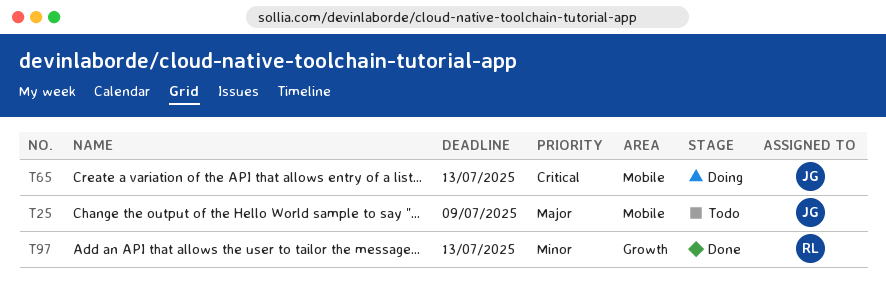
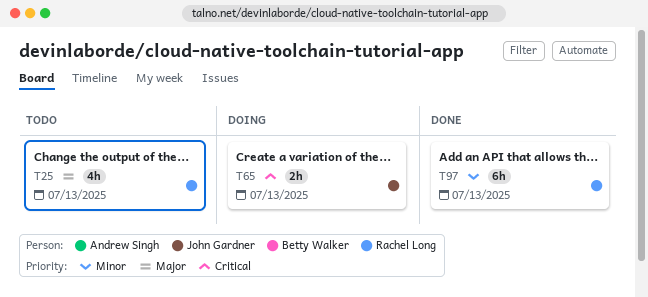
T25, owner: John Gardner -> Rachel Long
T25, due: Jul 9 -> Jul 13

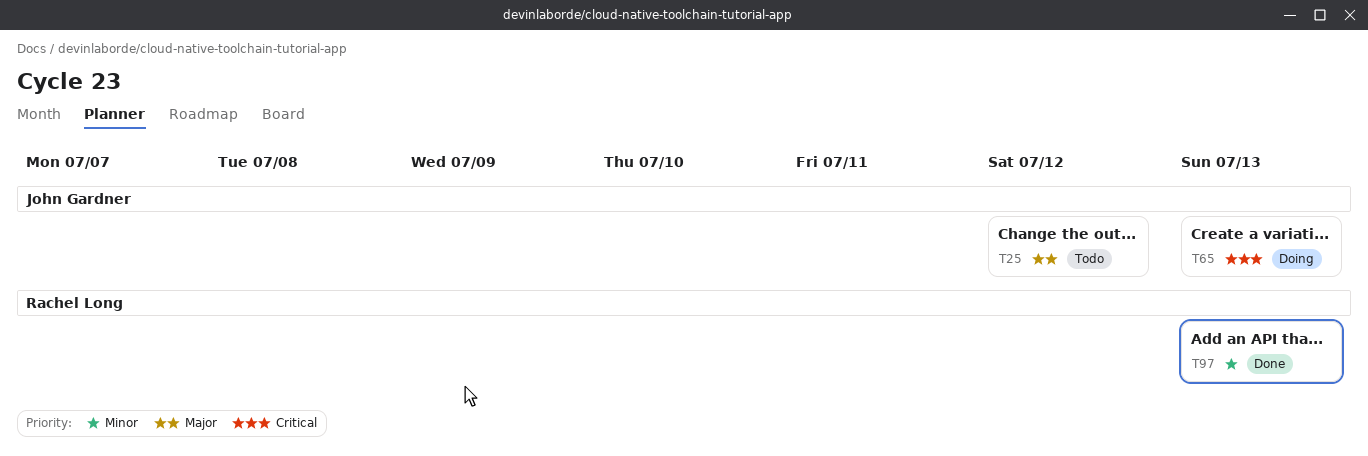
T25, owner: Rachel Long -> John Gardner
T25, due: Jul 13 -> Jul 12

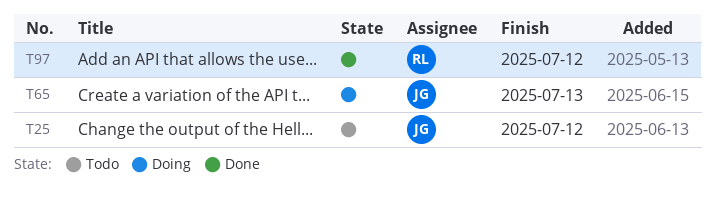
T97, due: Jul 13 -> Jul 12

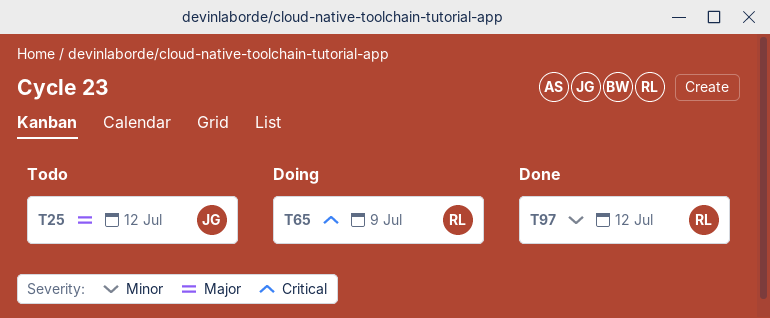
T65, owner: JG -> RL
T65, due: Jul 13 -> Jul 9

